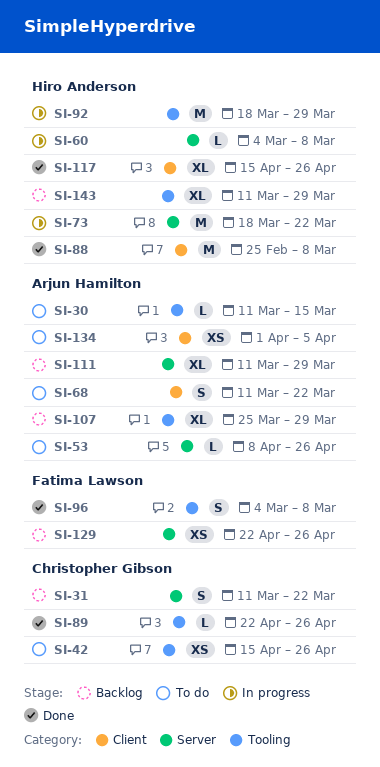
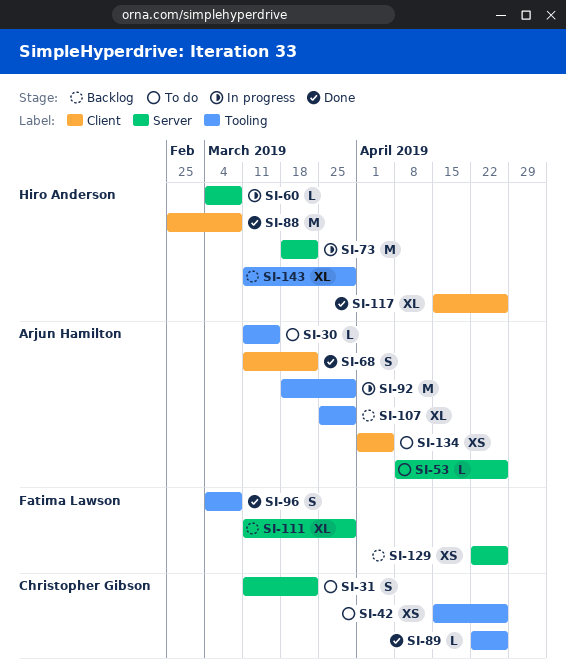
SI-31, status: Backlog -> To do
SI-68, status: To do -> Done
SI-92, owner: Hiro Anderson -> Arjun Hamilton
SI-111, owner: Arjun Hamilton -> Fatima Lawson

